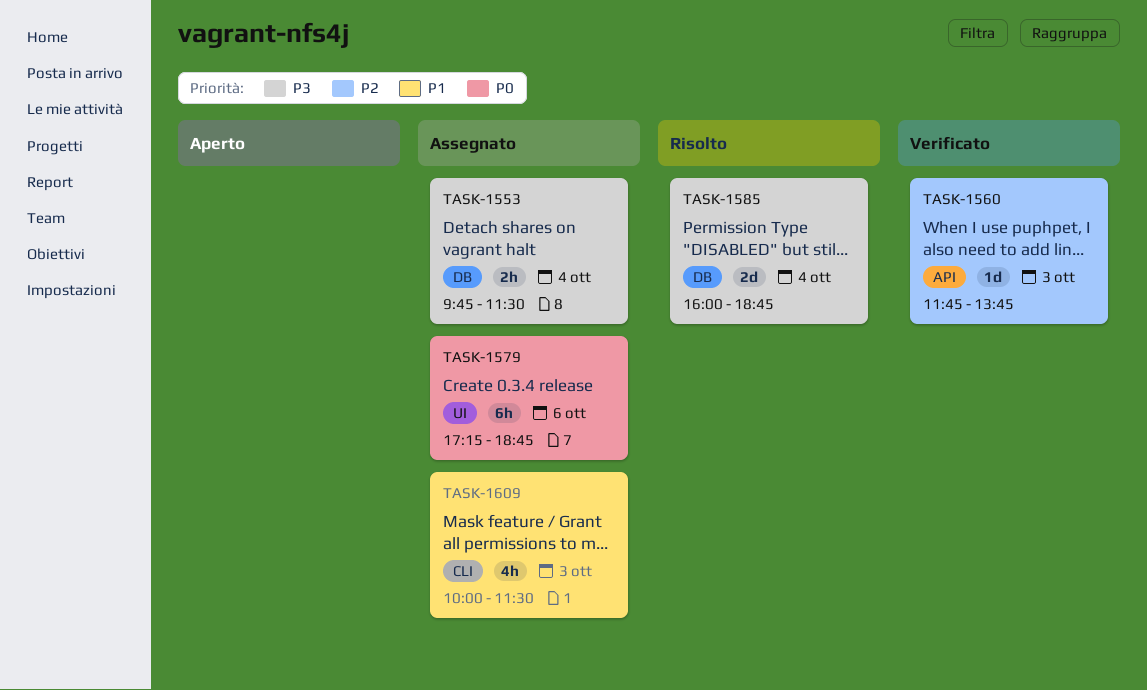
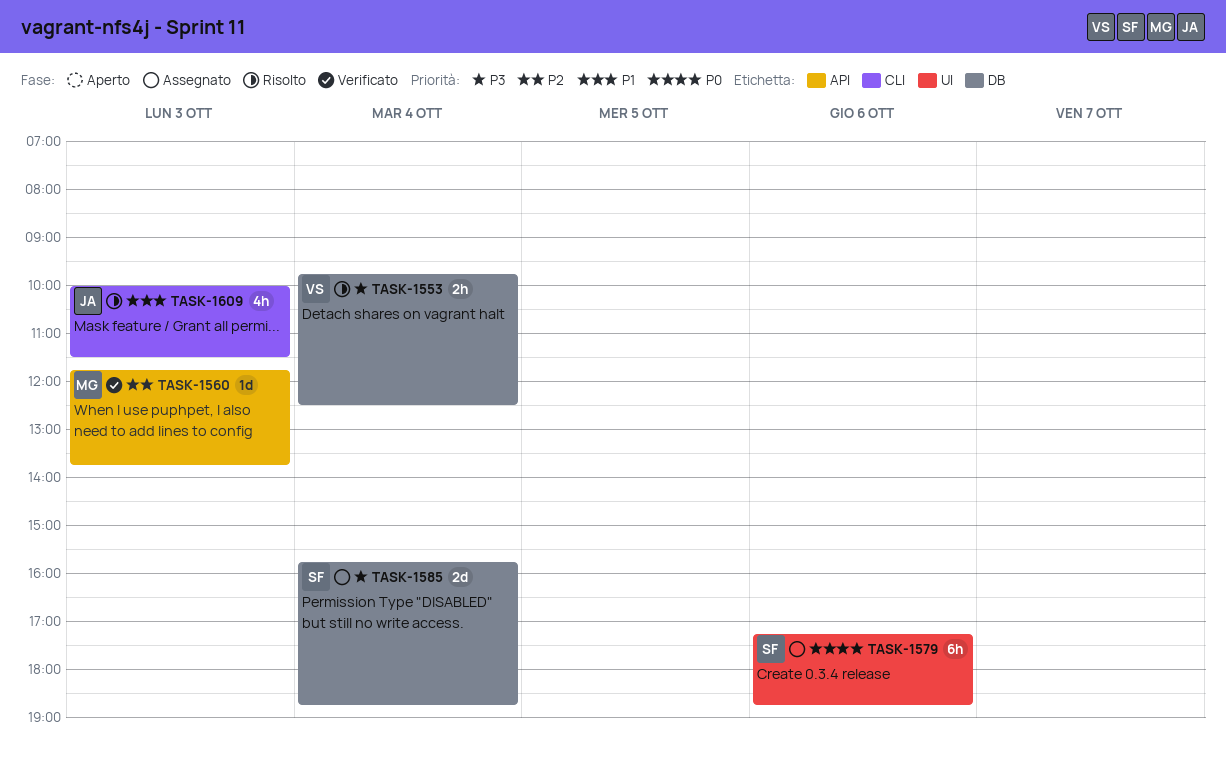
TASK-1553, status: Assegnato -> Risolto
TASK-1553, ends: 11:30 -> 12:30
TASK-1585, status: Risolto -> Assegnato
TASK-1585, begins: 16:00 -> 15:45
TASK-1609, status: Assegnato -> Risolto

